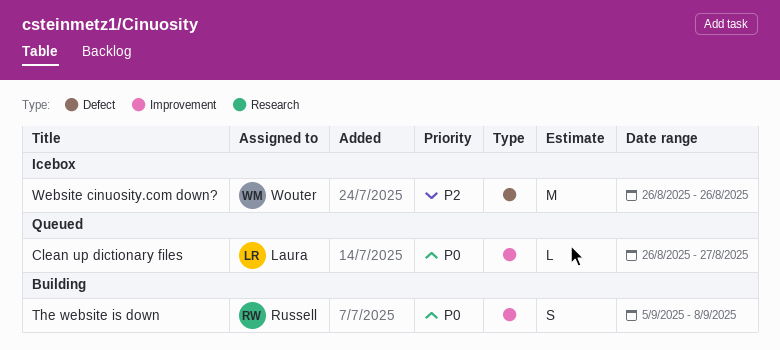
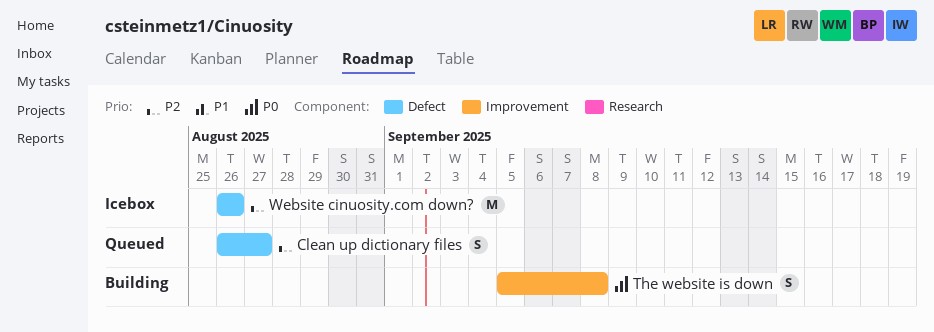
Clean up dictionary files, priority: P0 -> P2
Clean up dictionary files, label: Improvement -> Defect
Clean up dictionary files, estimate: L -> S

